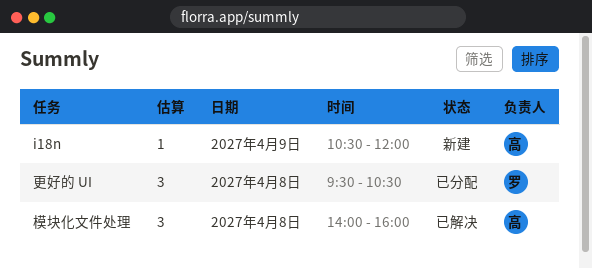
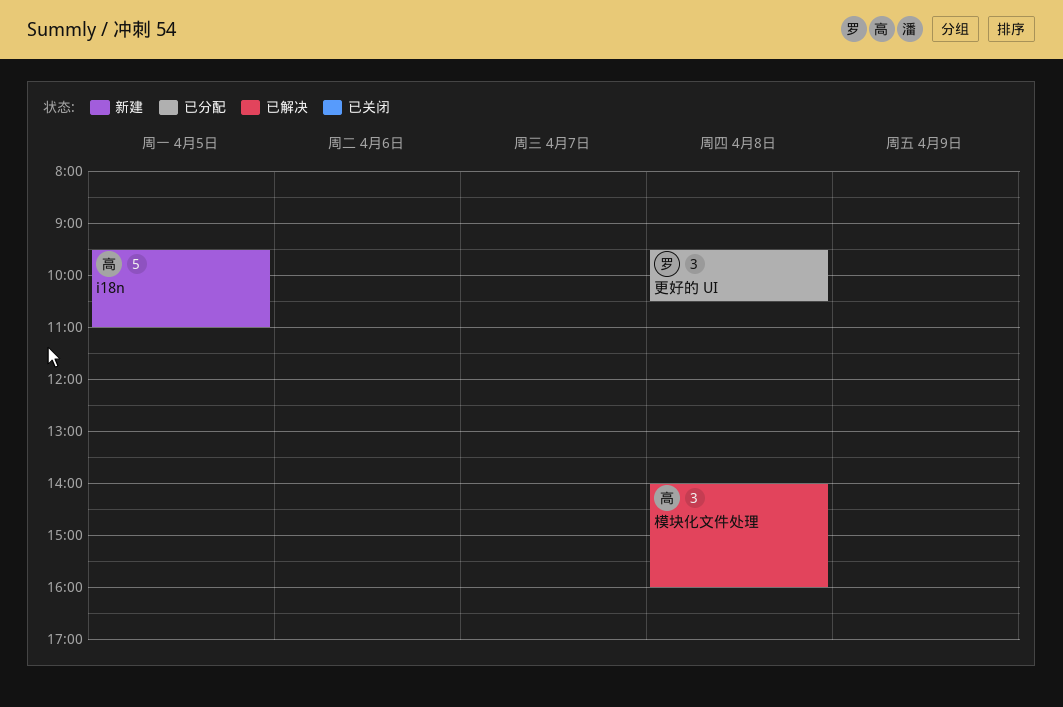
i18n, estimate: 1 -> 5
i18n, day: Apr 9 -> Apr 5
i18n, begins: 10:30 -> 09:30
i18n, ends: 12:00 -> 11:00

